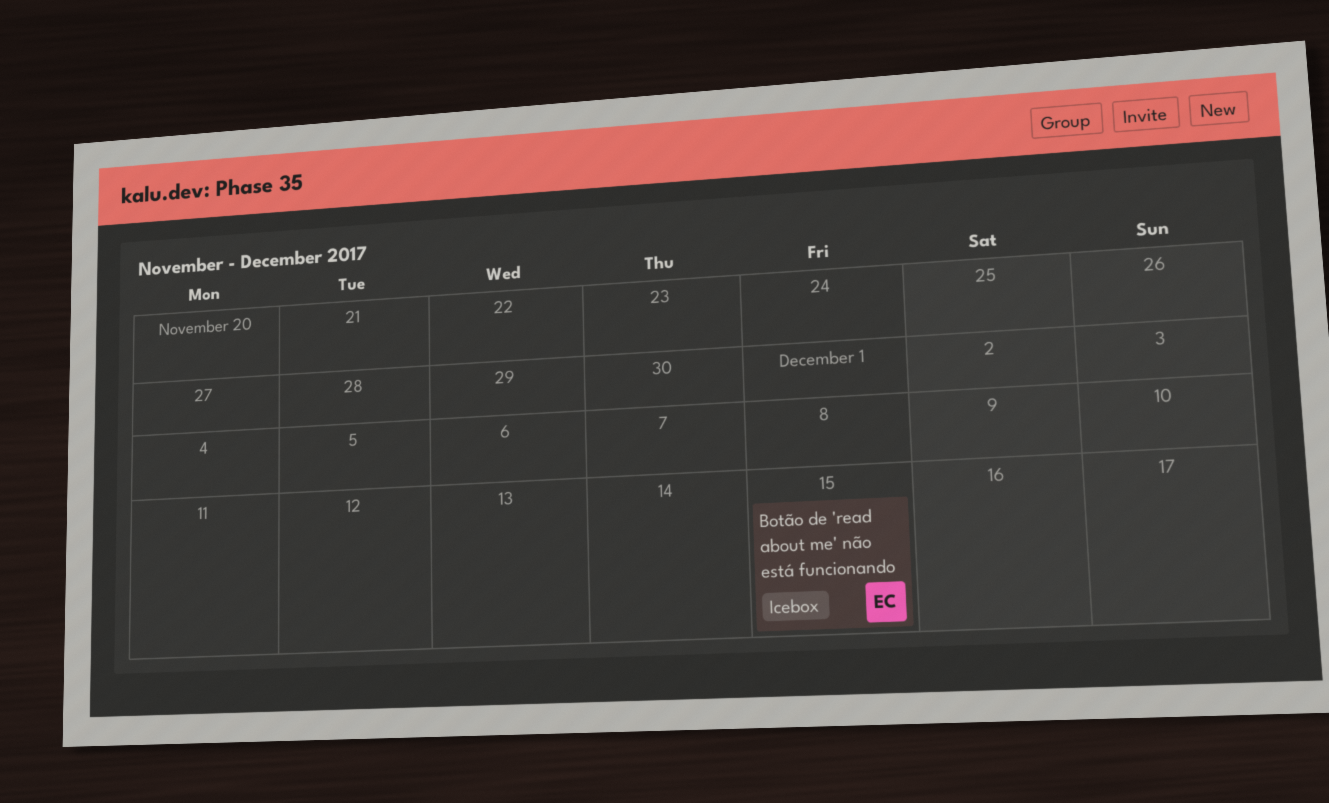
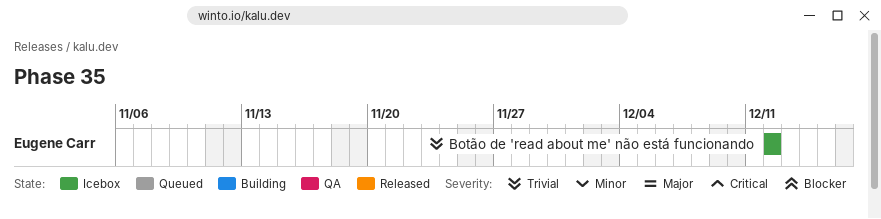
Botão de 'read about me' não está funcionando, due: Dec 15 -> Dec 12

